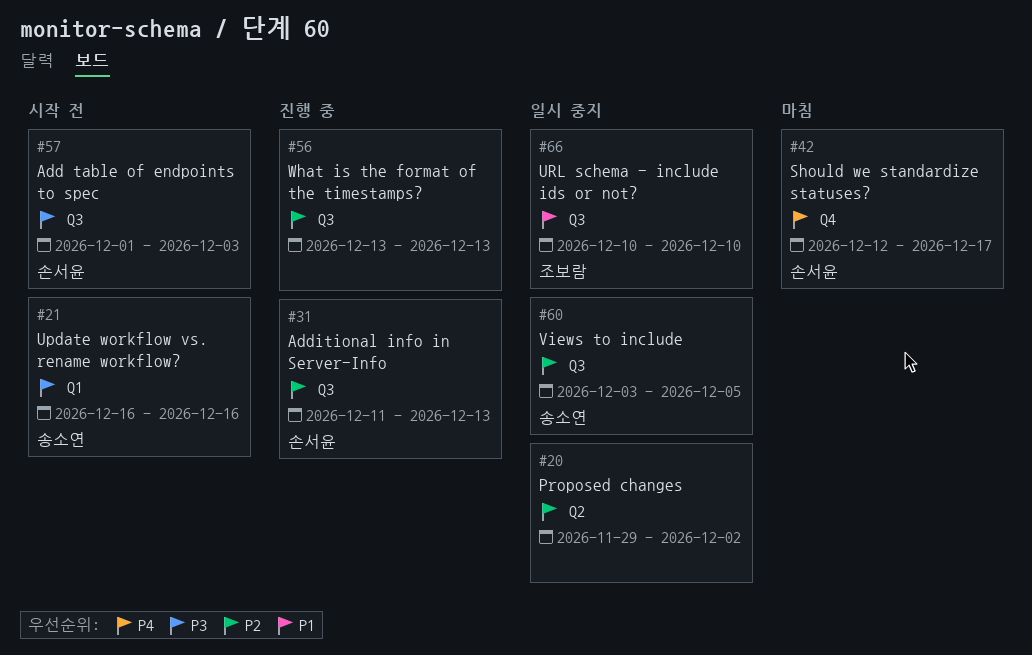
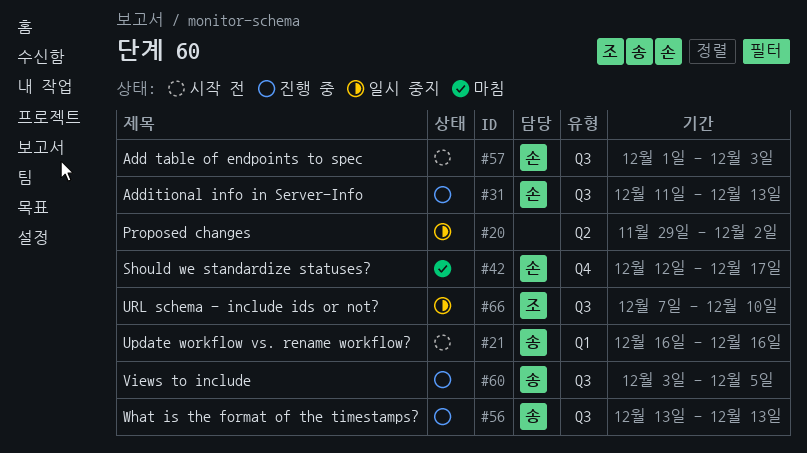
#56, owner: none -> 송소연
#60, status: 일시 중지 -> 진행 중
#66, start: Dec 10 -> Dec 7

